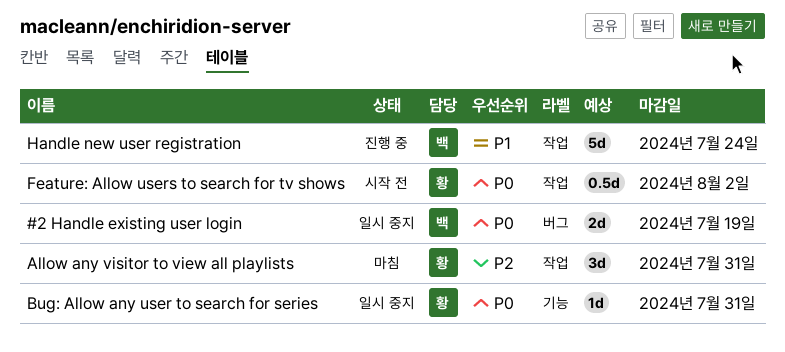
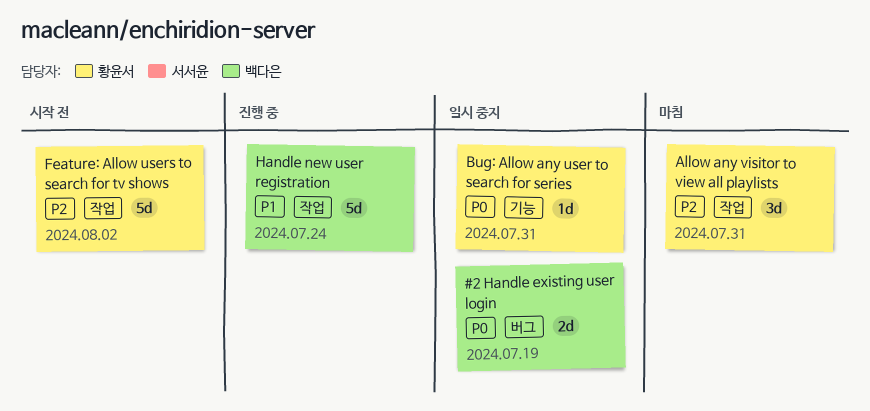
Feature: Allow users to search for tv shows, priority: P0 -> P2
Feature: Allow users to search for tv shows, estimate: 0.5d -> 5d

